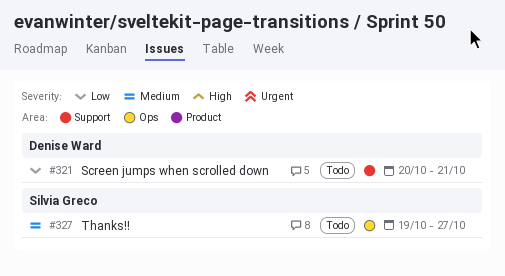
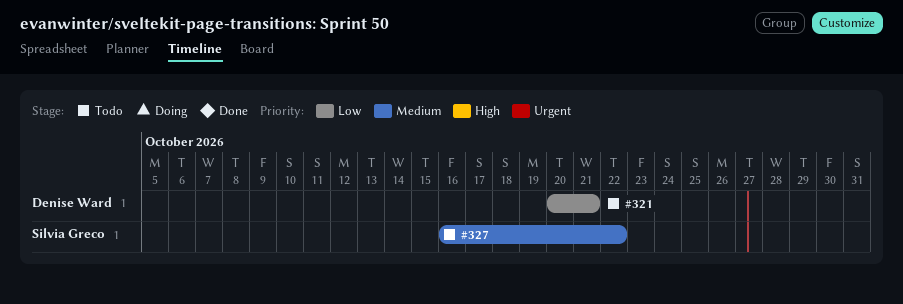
#327, start: Oct 19 -> Oct 16
#327, due: Oct 27 -> Oct 22

